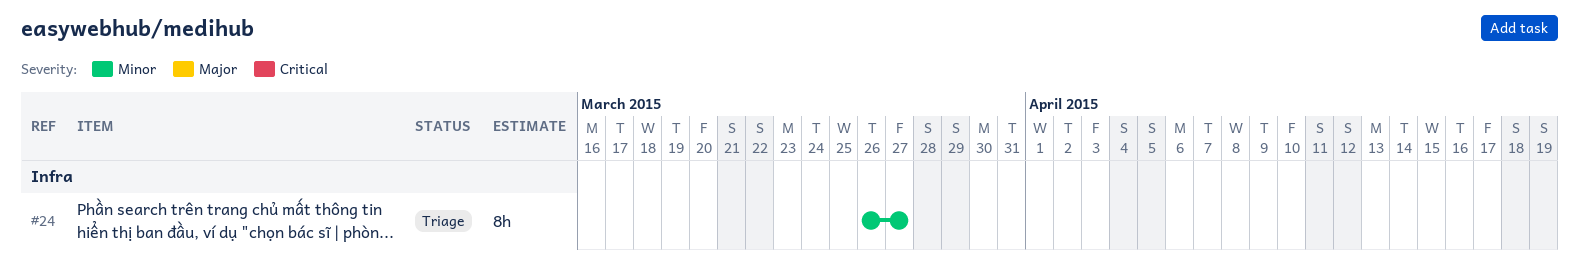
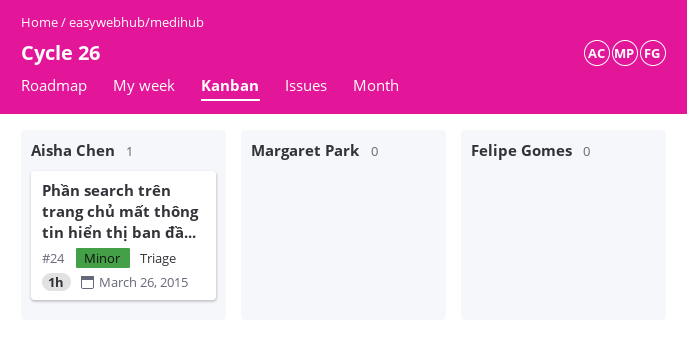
#24, estimate: 8h -> 1h
#24, due: Mar 27 -> Mar 26

